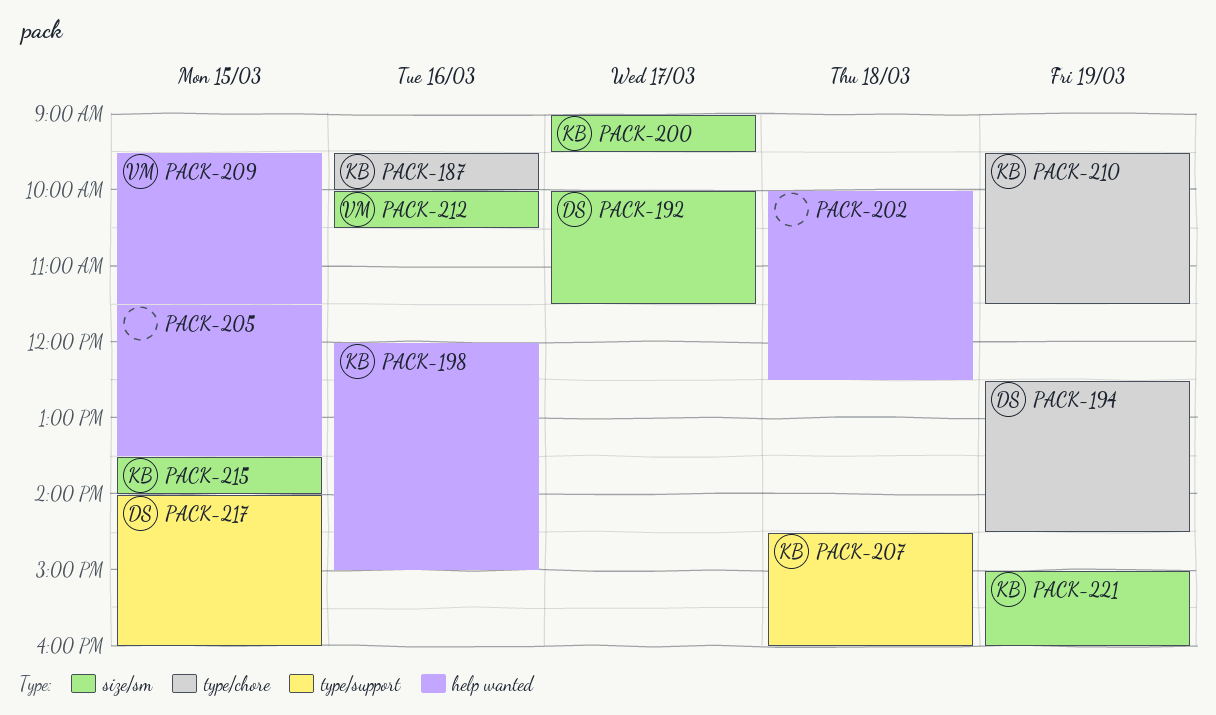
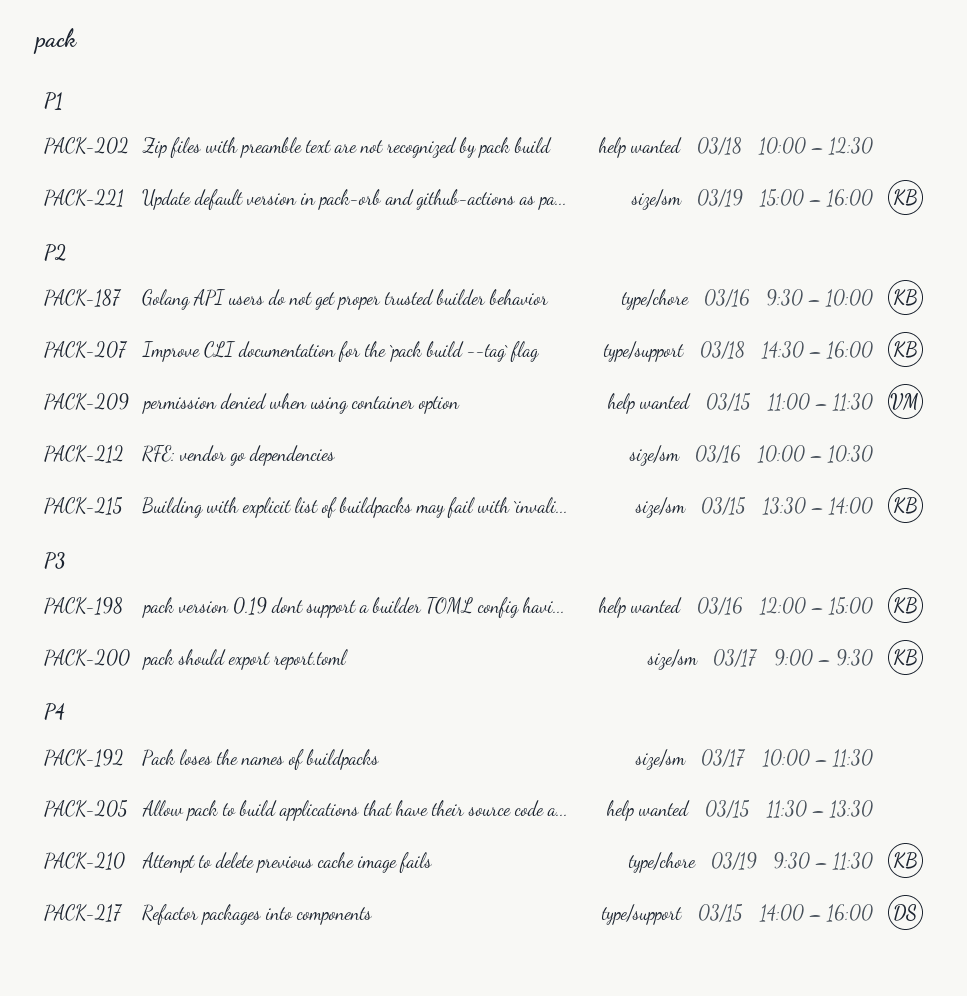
PACK-192, owner: DS -> none
PACK-194: present -> none
PACK-209, begins: 09:30 -> 11:00
PACK-212, owner: VM -> none

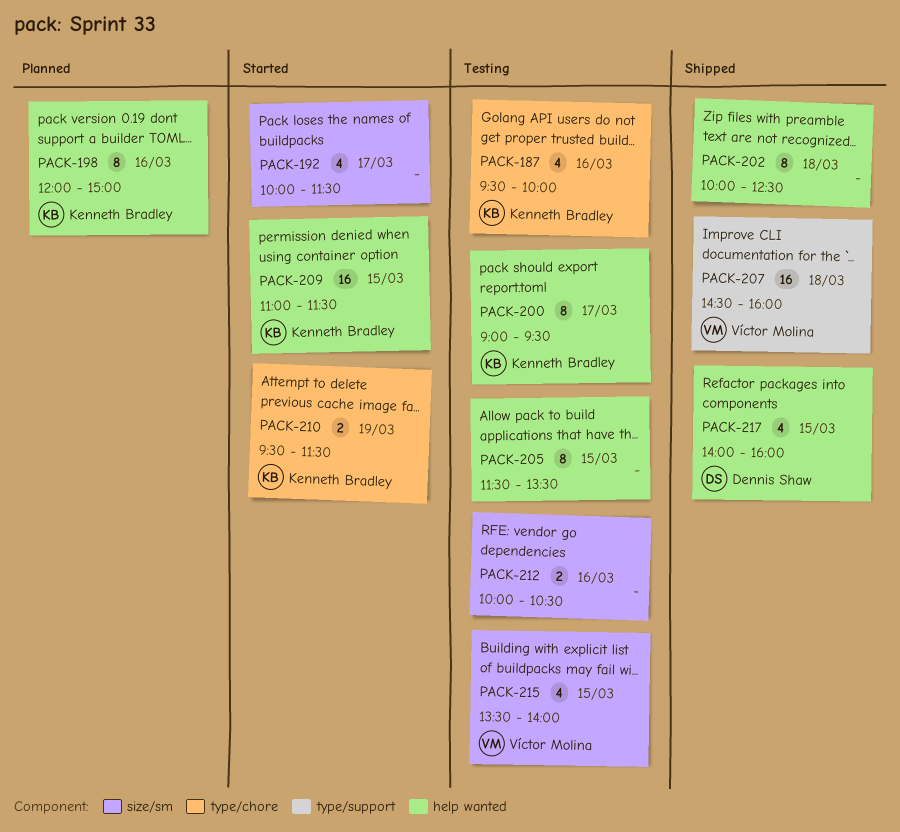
PACK-200, label: size/sm -> help wanted
PACK-207, owner: Kenneth Bradley -> Víctor Molina
PACK-209, owner: Víctor Molina -> Kenneth Bradley
PACK-215, owner: Kenneth Bradley -> Víctor Molina
PACK-217, label: type/support -> help wanted
PACK-221: present -> none

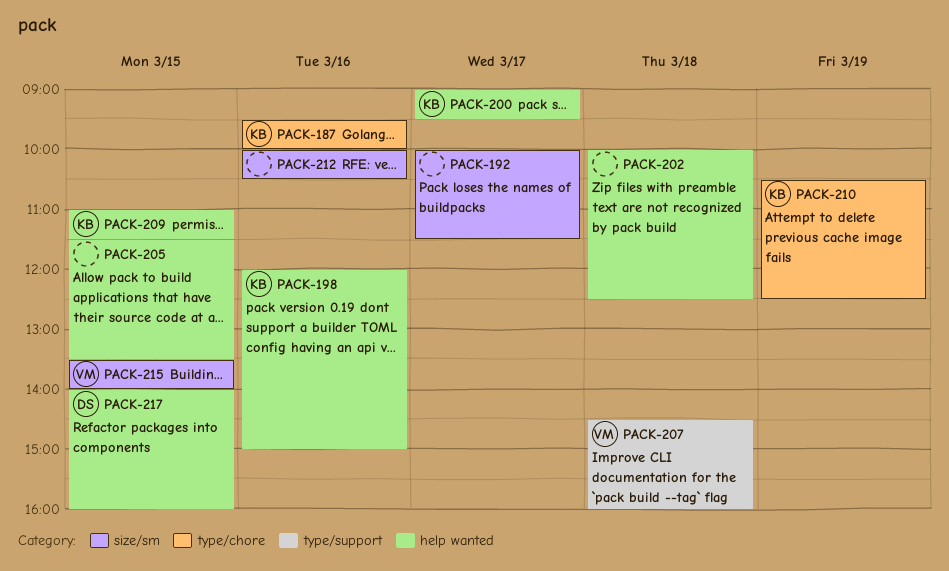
PACK-210, begins: 09:30 -> 10:30
PACK-210, ends: 11:30 -> 12:30

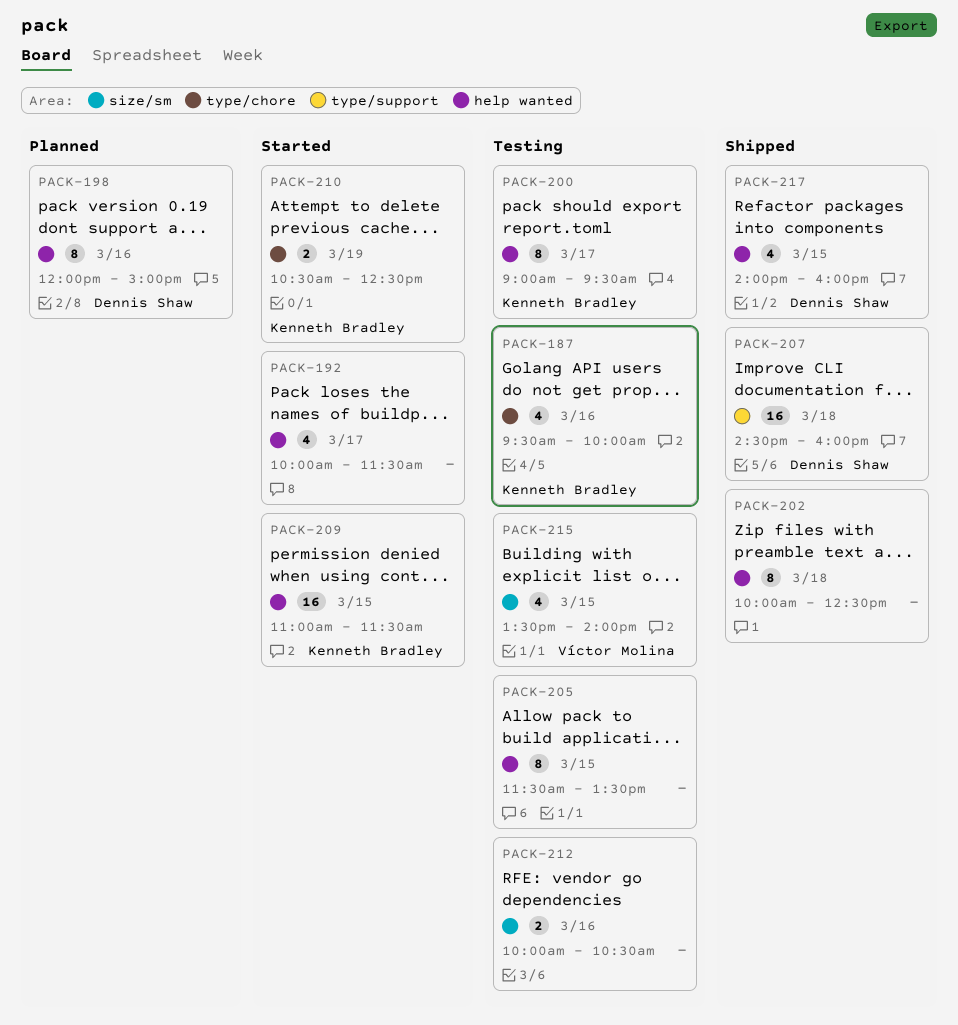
PACK-192, label: size/sm -> help wanted
PACK-198, owner: Kenneth Bradley -> Dennis Shaw
PACK-207, owner: Víctor Molina -> Dennis Shaw

